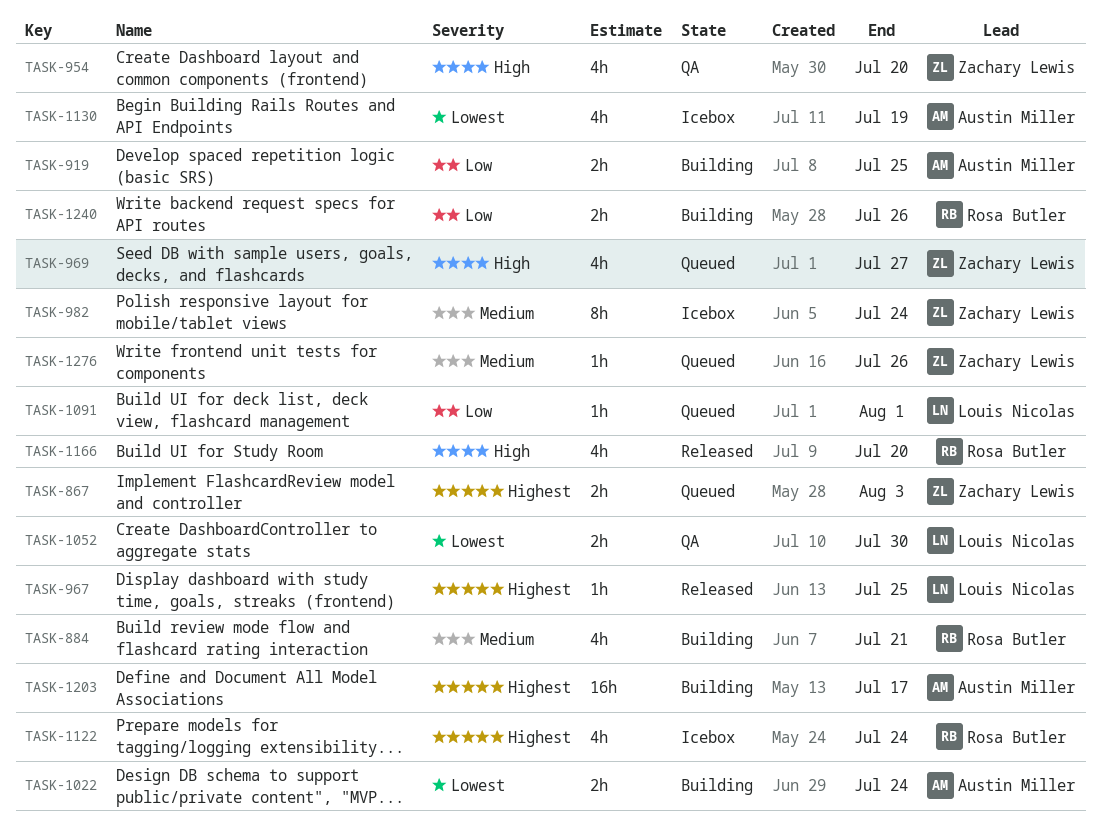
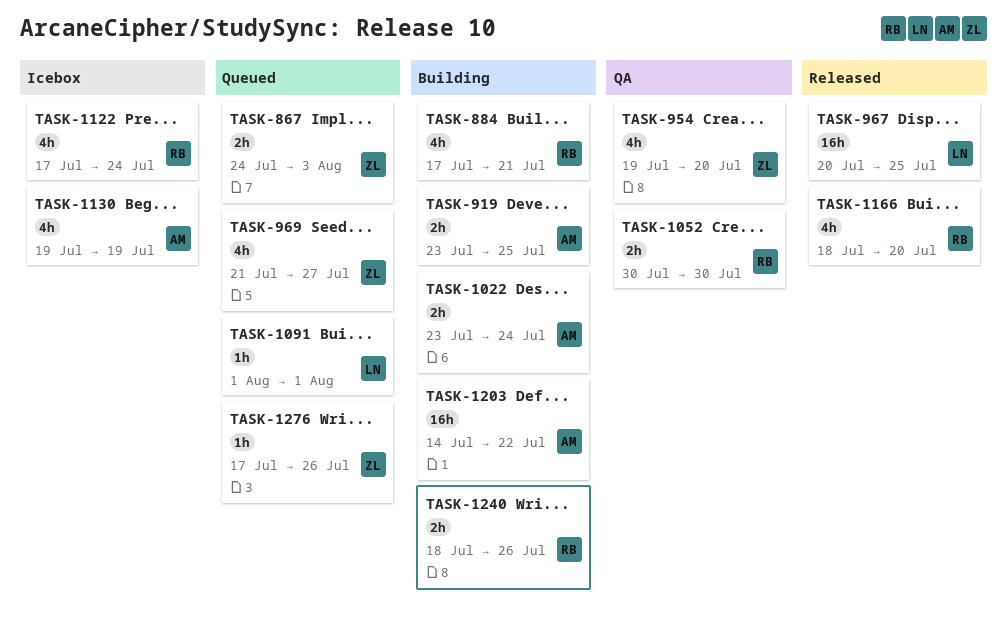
TASK-967, estimate: 1h -> 16h
TASK-982: present -> none
TASK-1052, owner: Louis Nicolas -> Rosa Butler
TASK-1203, due: Jul 17 -> Jul 22

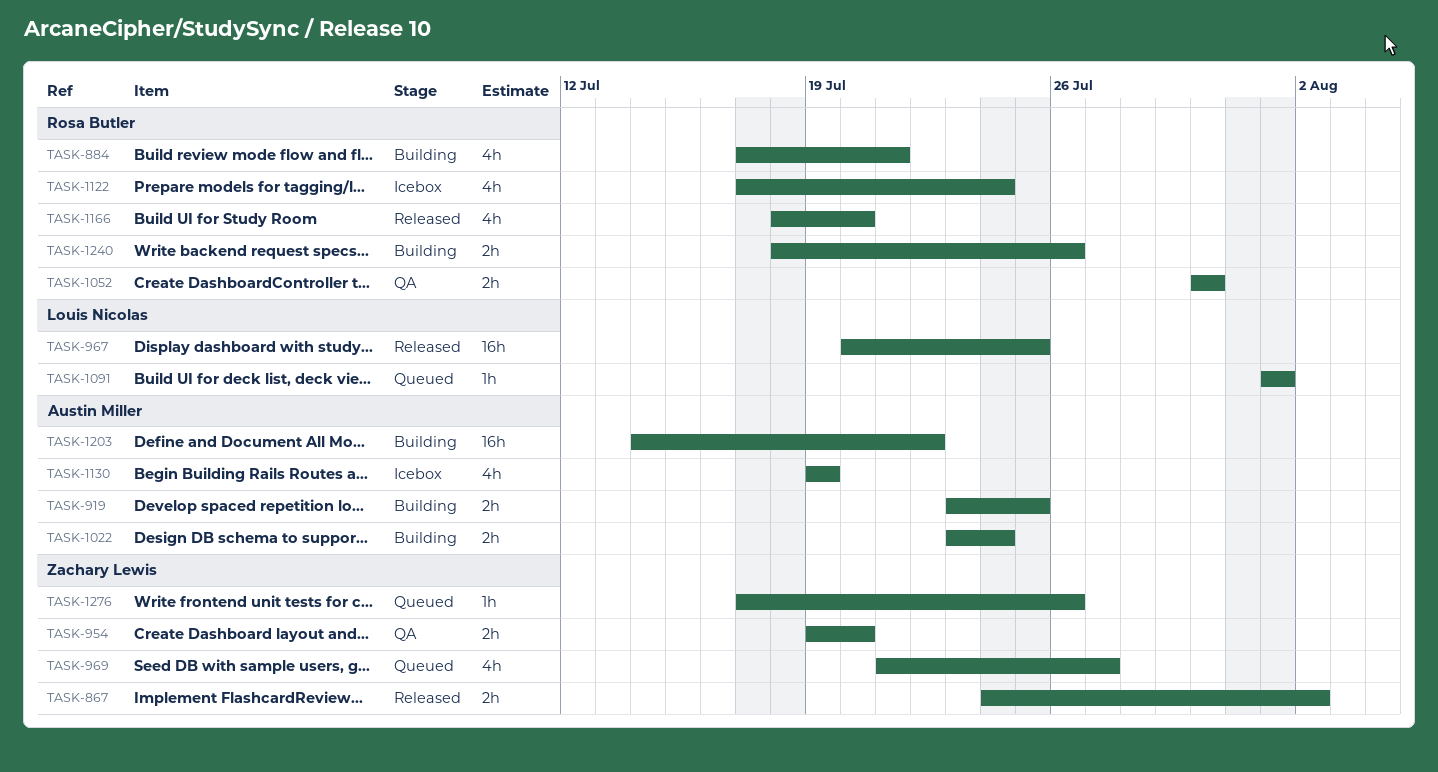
TASK-867, status: Queued -> Released
TASK-867, due: Aug 3 -> Aug 2
TASK-954, estimate: 4h -> 2h

